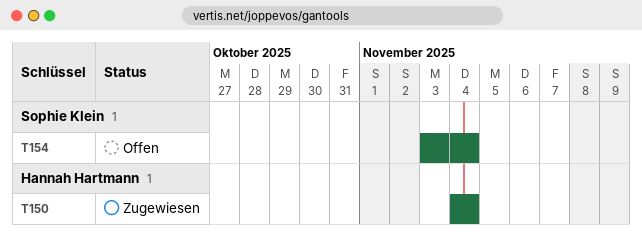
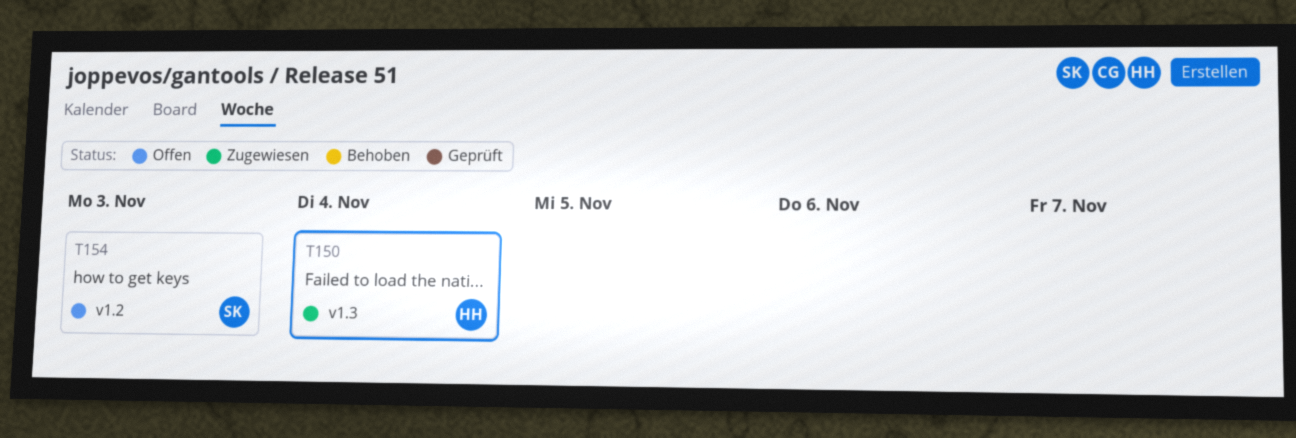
T154, due: Nov 4 -> Nov 3

